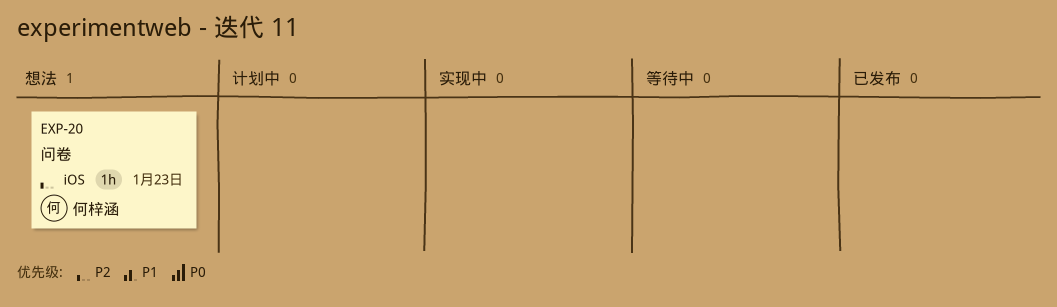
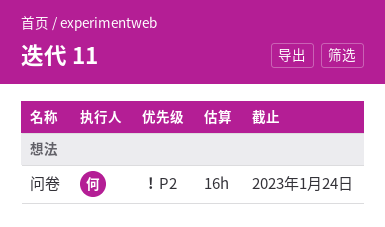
问卷, estimate: 1h -> 16h
问卷, due: Jan 23 -> Jan 24

